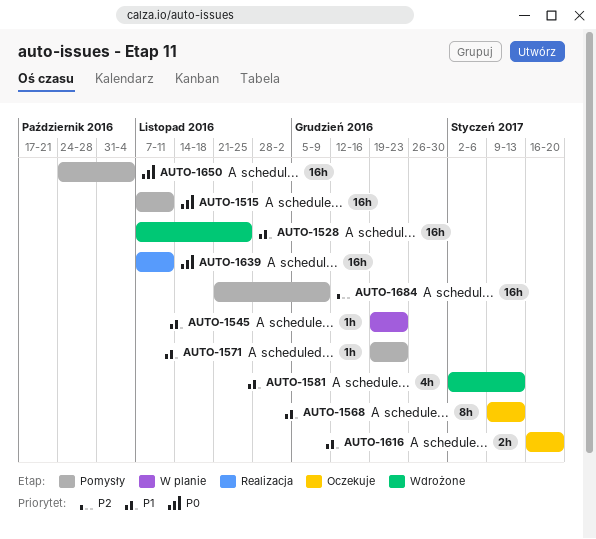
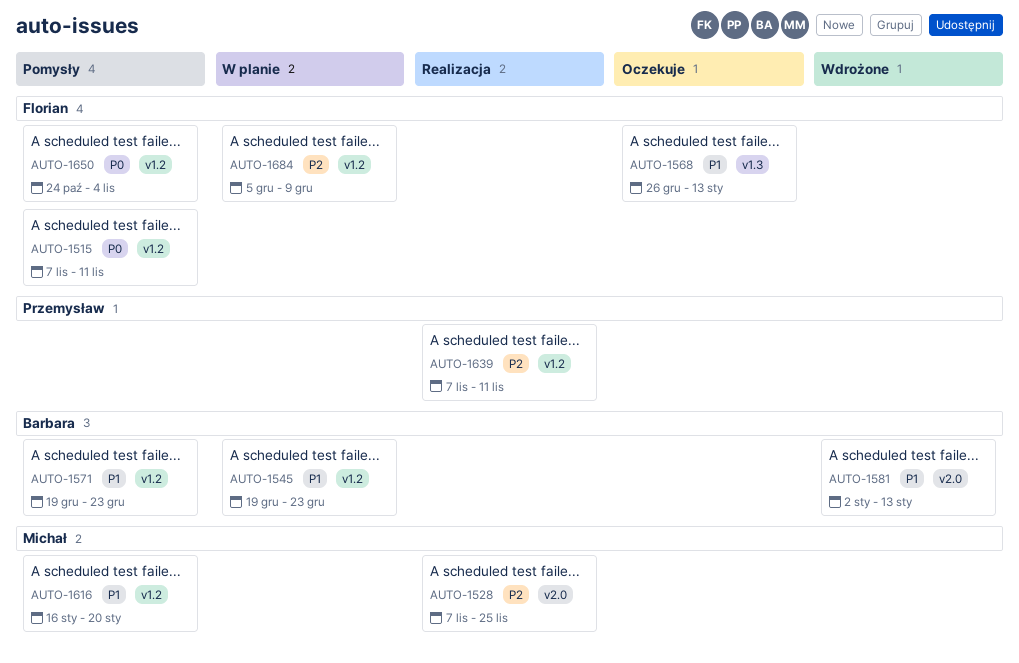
AUTO-1528, status: Wdrożone -> Realizacja
AUTO-1528, priority: P1 -> P2
AUTO-1568, start: Jan 9 -> Dec 26
AUTO-1616, status: Oczekuje -> Pomysły
AUTO-1639, priority: P0 -> P2
AUTO-1684, status: Pomysły -> W planie
AUTO-1684, start: Nov 21 -> Dec 5

